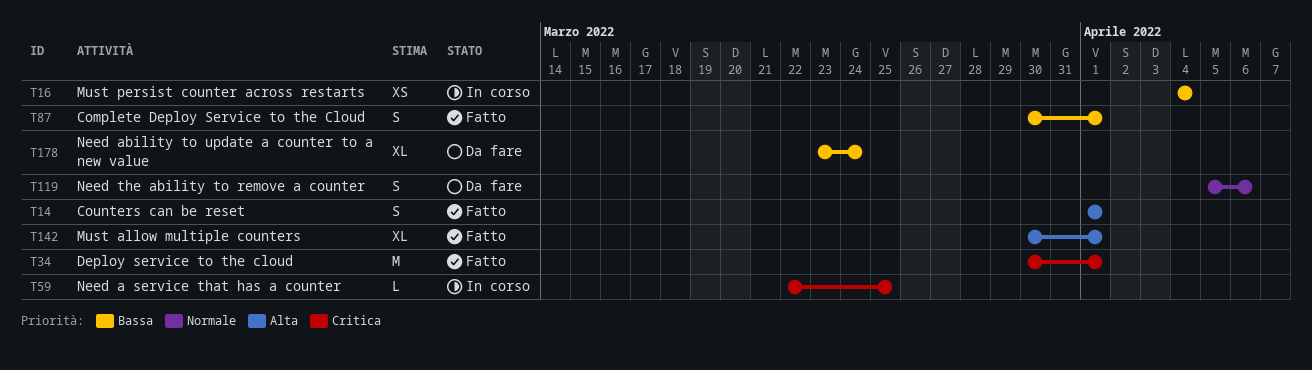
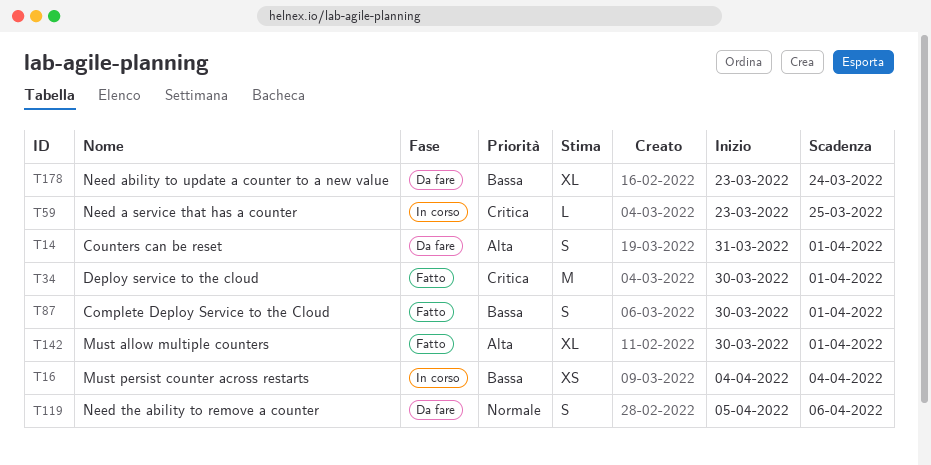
T14, status: Fatto -> Da fare
T14, start: Apr 1 -> Mar 31
T59, start: Mar 22 -> Mar 23

